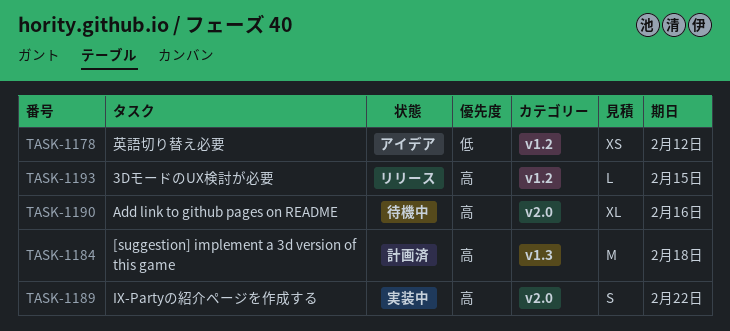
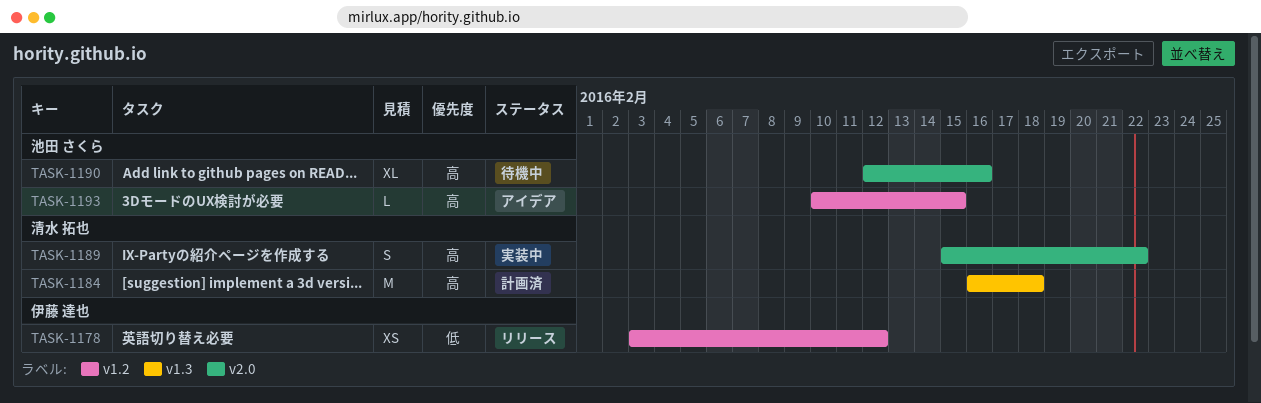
TASK-1178, status: アイデア -> リリース
TASK-1193, status: リリース -> アイデア

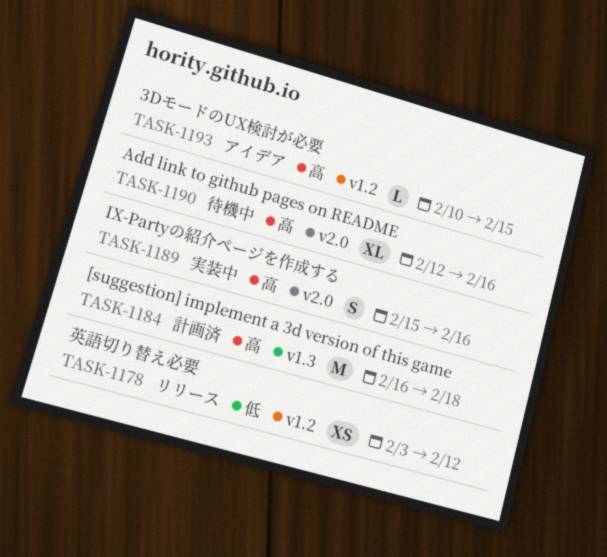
TASK-1189, due: Feb 22 -> Feb 16

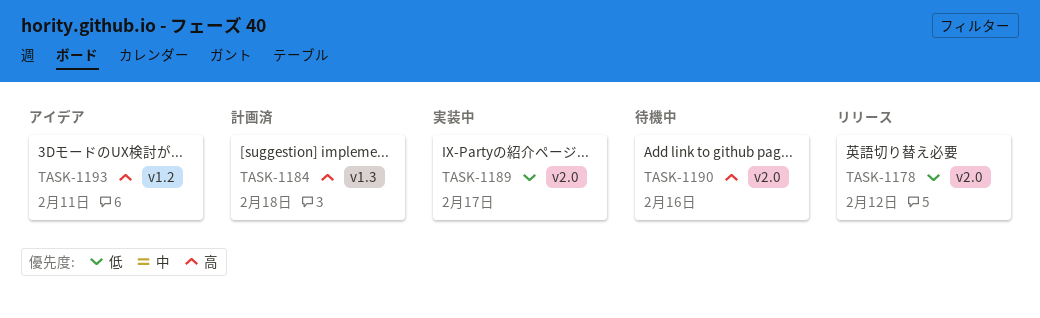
TASK-1178, label: v1.2 -> v2.0
TASK-1189, priority: 高 -> 低
TASK-1189, due: Feb 16 -> Feb 17
TASK-1193, due: Feb 15 -> Feb 11

